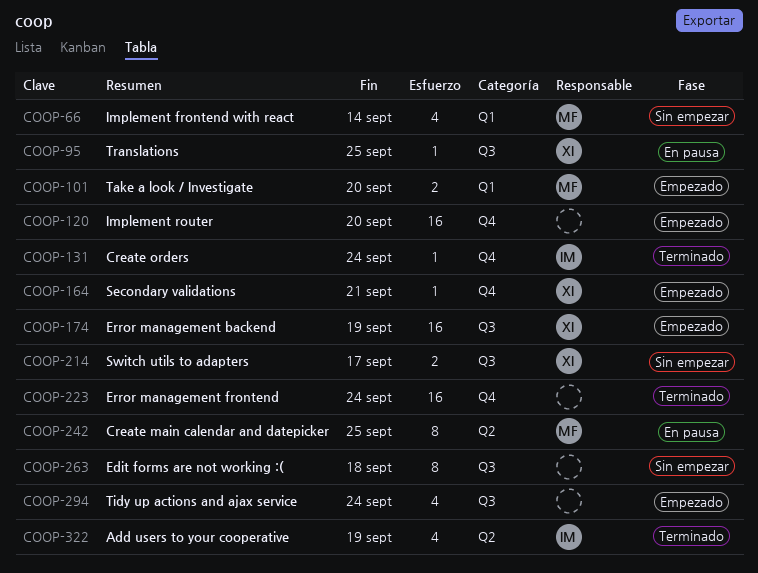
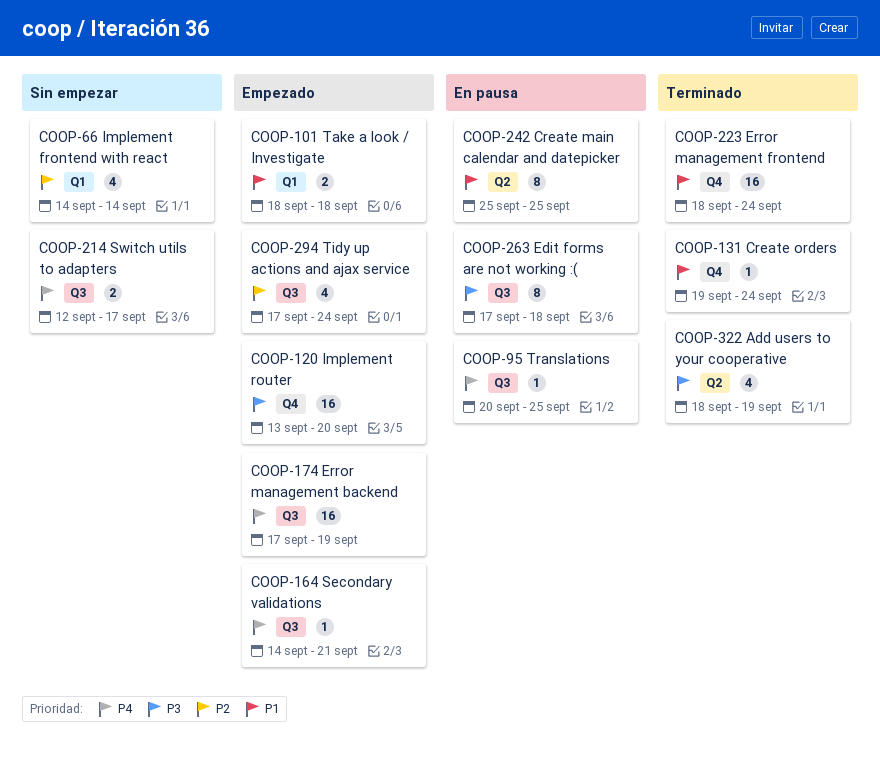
COOP-101, due: Sep 20 -> Sep 18
COOP-164, label: Q4 -> Q3
COOP-263, status: Sin empezar -> En pausa

